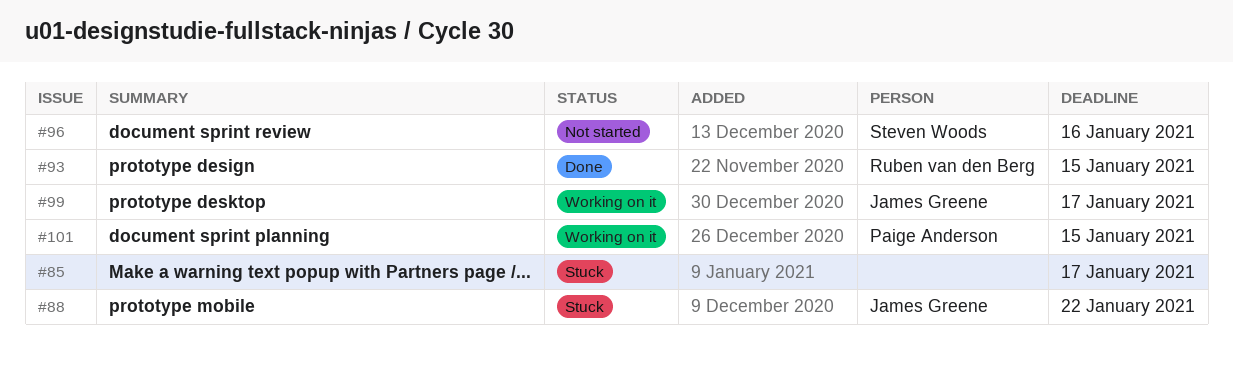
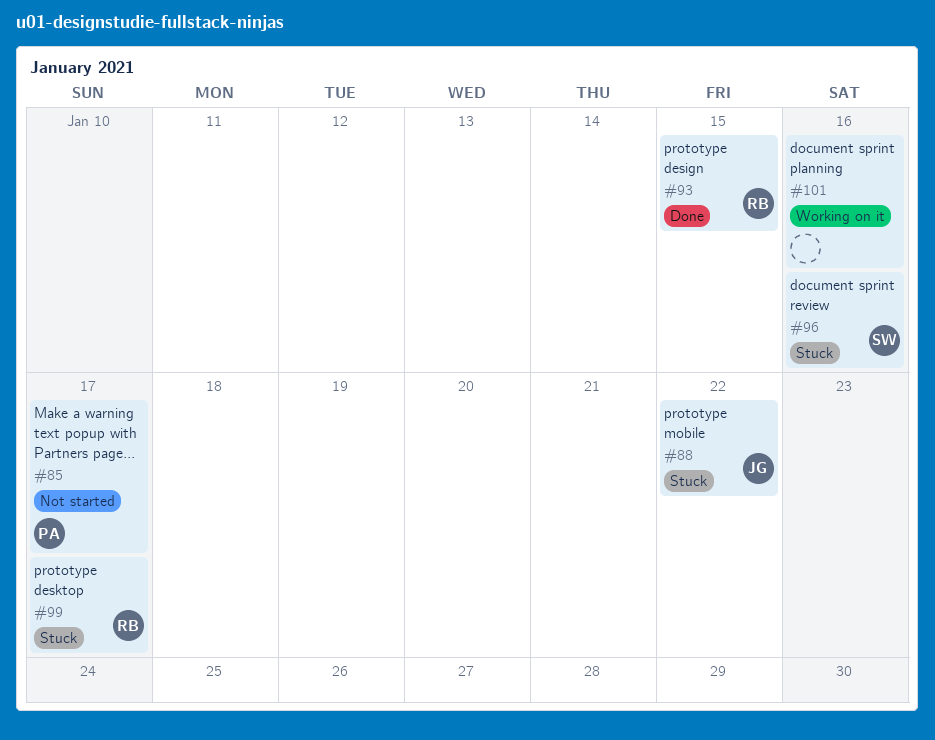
#85, status: Stuck -> Not started
#85, owner: none -> Paige Anderson
#96, status: Not started -> Stuck
#99, status: Working on it -> Stuck
#99, owner: James Greene -> Ruben van den Berg
#101, owner: Paige Anderson -> none
#101, due: Jan 15 -> Jan 16

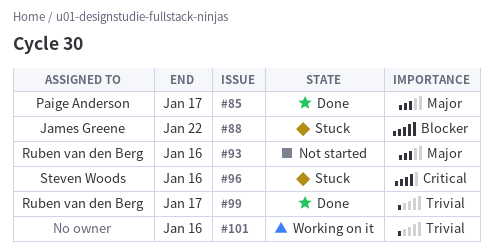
#85, status: Not started -> Done
#93, status: Done -> Not started
#93, due: Jan 15 -> Jan 16
#99, status: Stuck -> Done

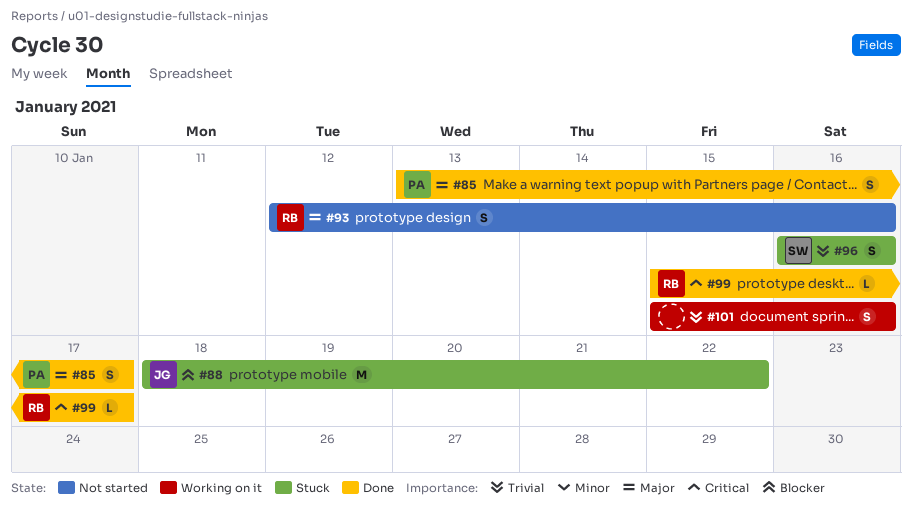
#96, priority: Critical -> Trivial
#99, priority: Trivial -> Critical

